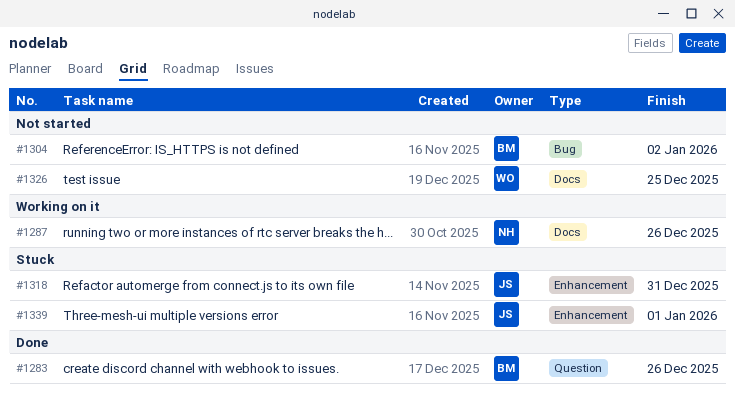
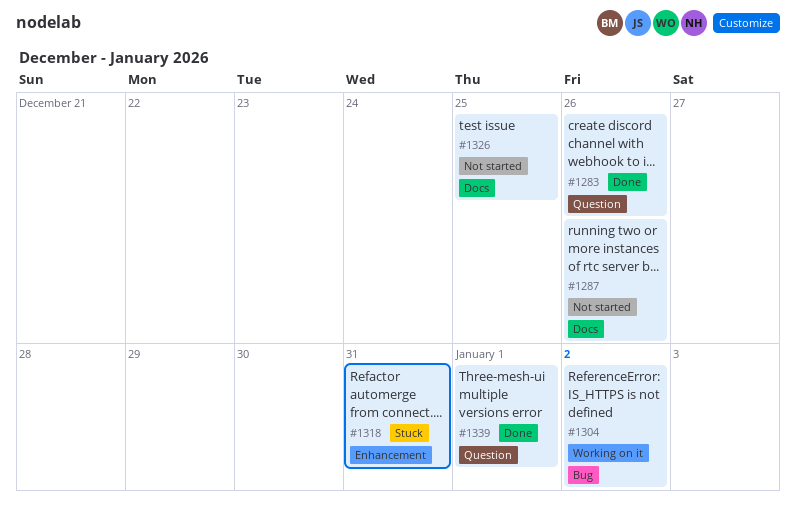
#1287, status: Working on it -> Not started
#1304, status: Not started -> Working on it
#1339, status: Stuck -> Done
#1339, label: Enhancement -> Question

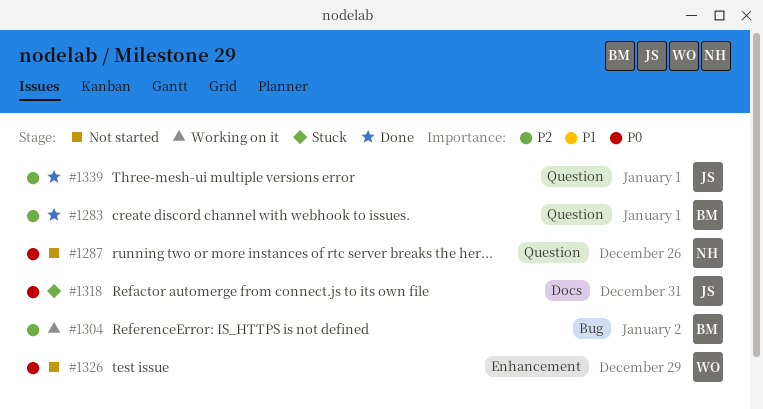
#1283, due: Dec 26 -> Jan 1
#1287, label: Docs -> Question
#1318, label: Enhancement -> Docs
#1326, label: Docs -> Enhancement
#1326, due: Dec 25 -> Dec 29

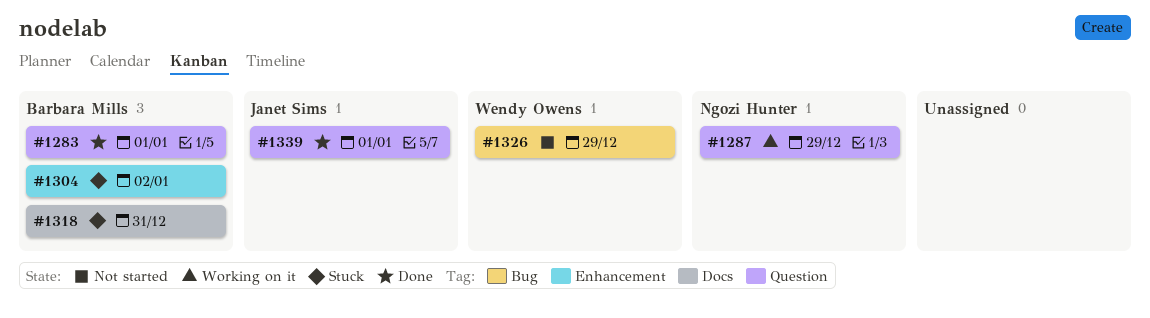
#1287, status: Not started -> Working on it
#1287, due: Dec 26 -> Dec 29
#1304, status: Working on it -> Stuck
#1304, label: Bug -> Enhancement
#1318, owner: Janet Sims -> Barbara Mills
#1326, label: Enhancement -> Bug

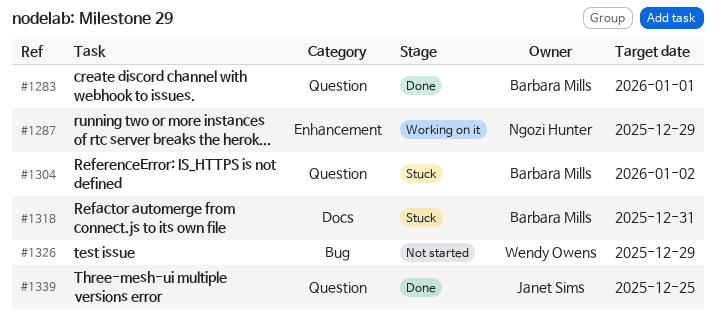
#1287, label: Question -> Enhancement
#1304, label: Enhancement -> Question
#1339, due: Jan 1 -> Dec 25

